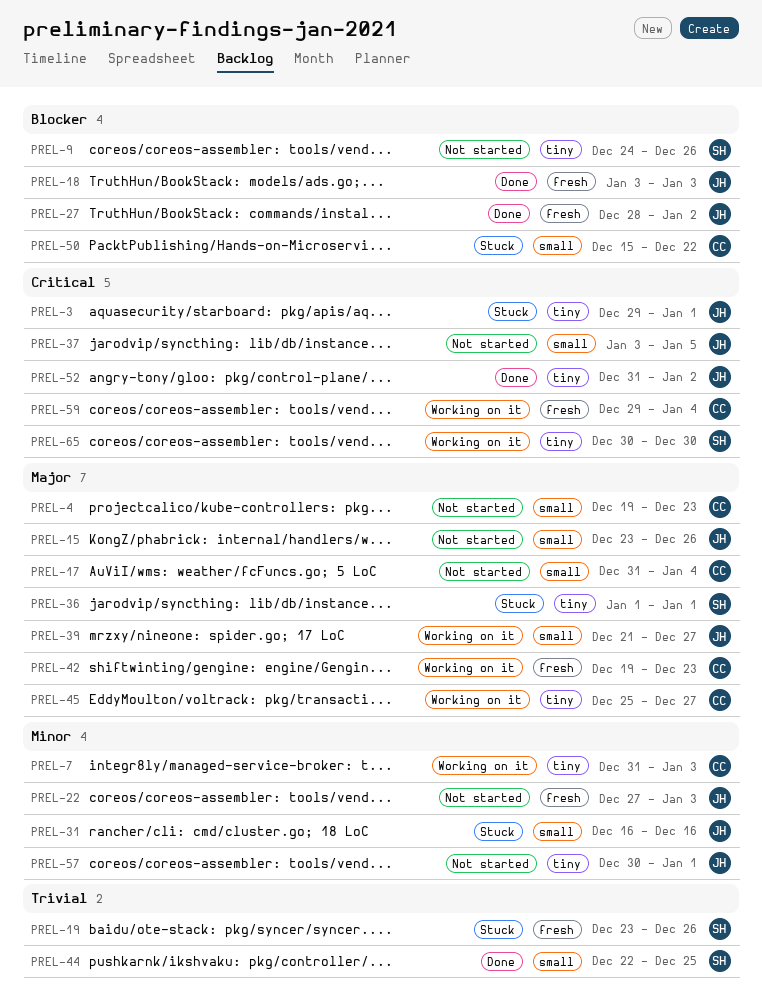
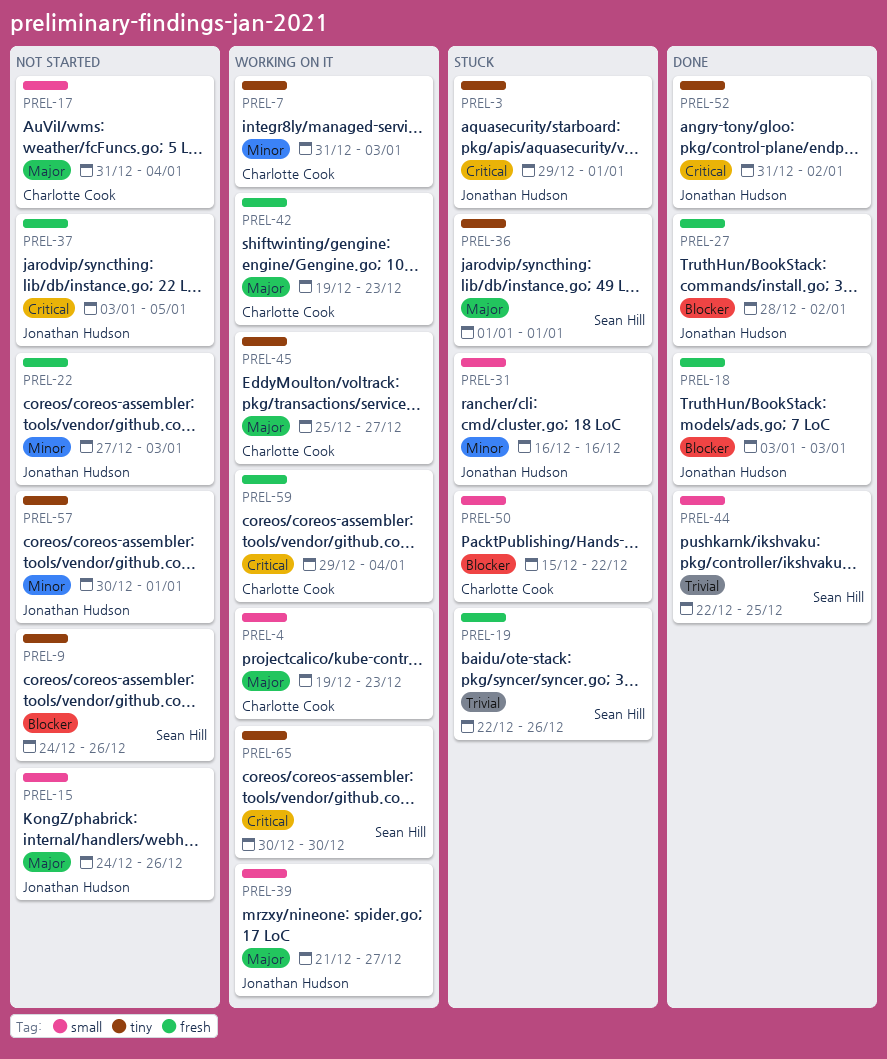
PREL-4, status: Not started -> Working on it
PREL-15, start: Dec 23 -> Dec 24
PREL-19, start: Dec 23 -> Dec 22
PREL-37, label: small -> fresh

